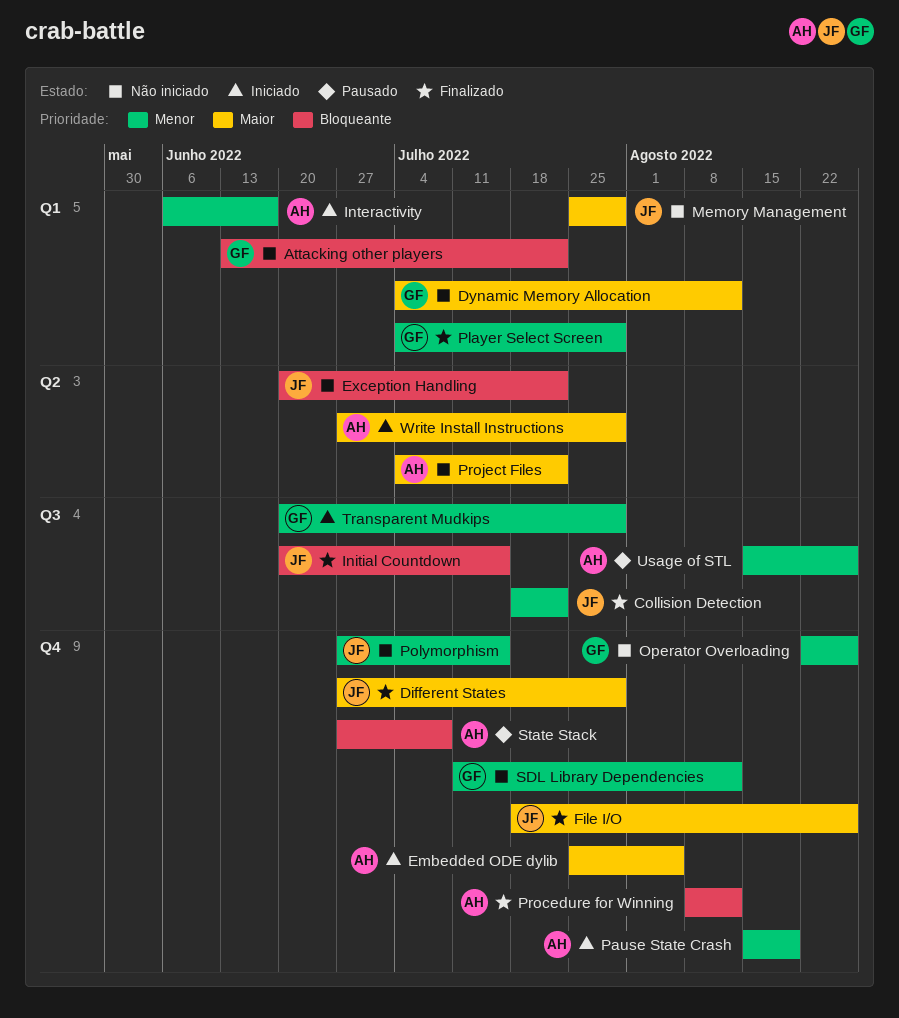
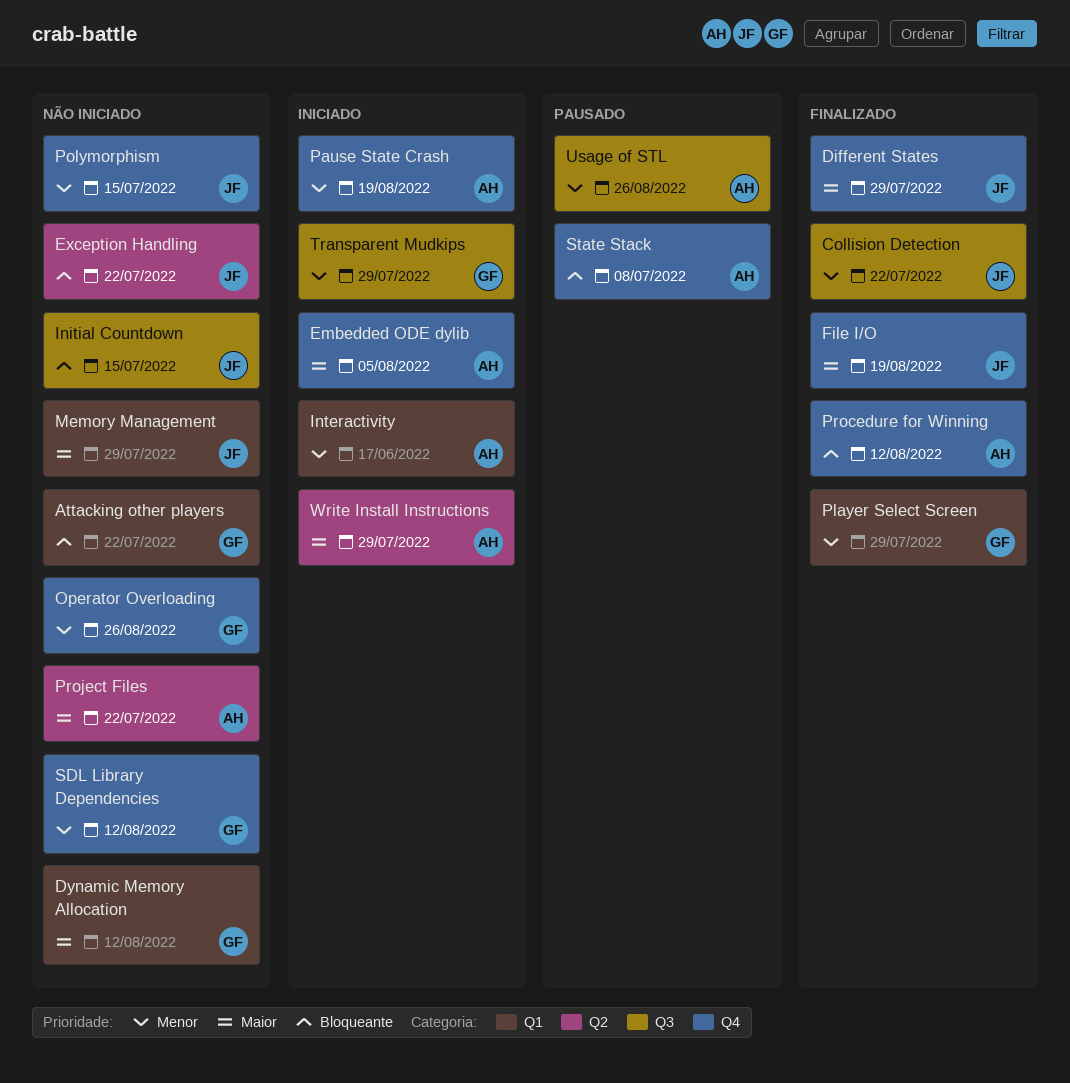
File I/O, due: Aug 26 -> Aug 19
Initial Countdown, status: Finalizado -> Não iniciado

